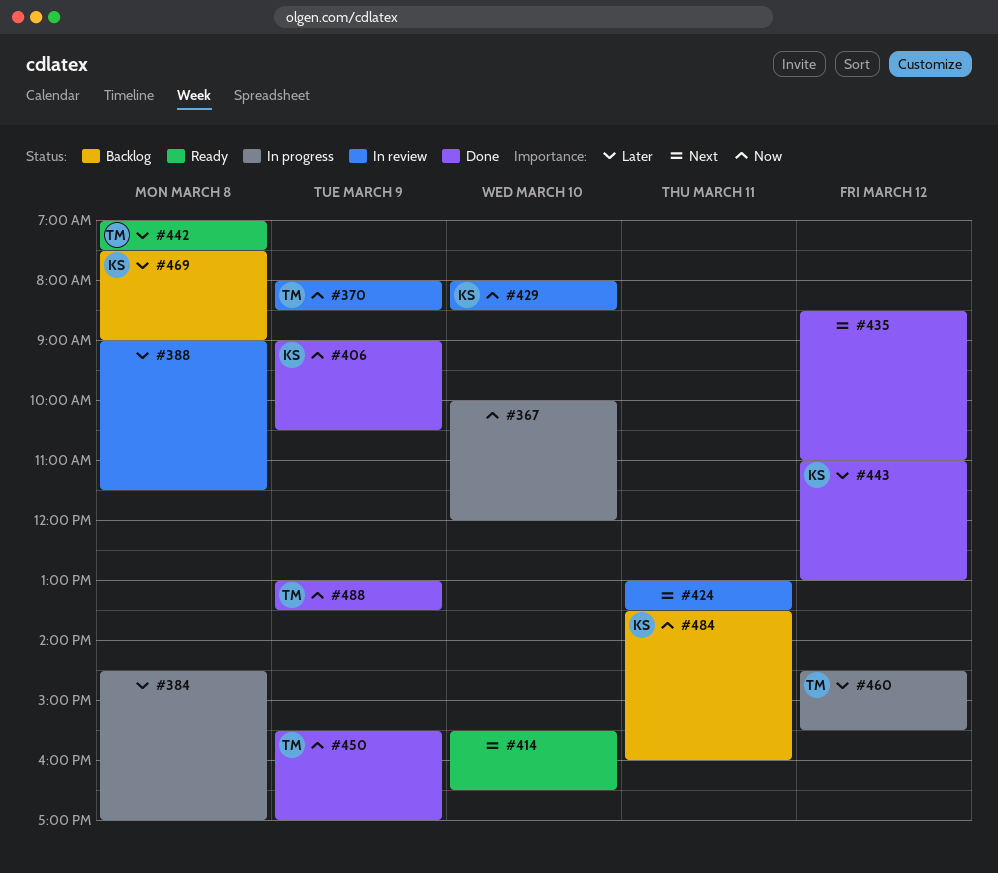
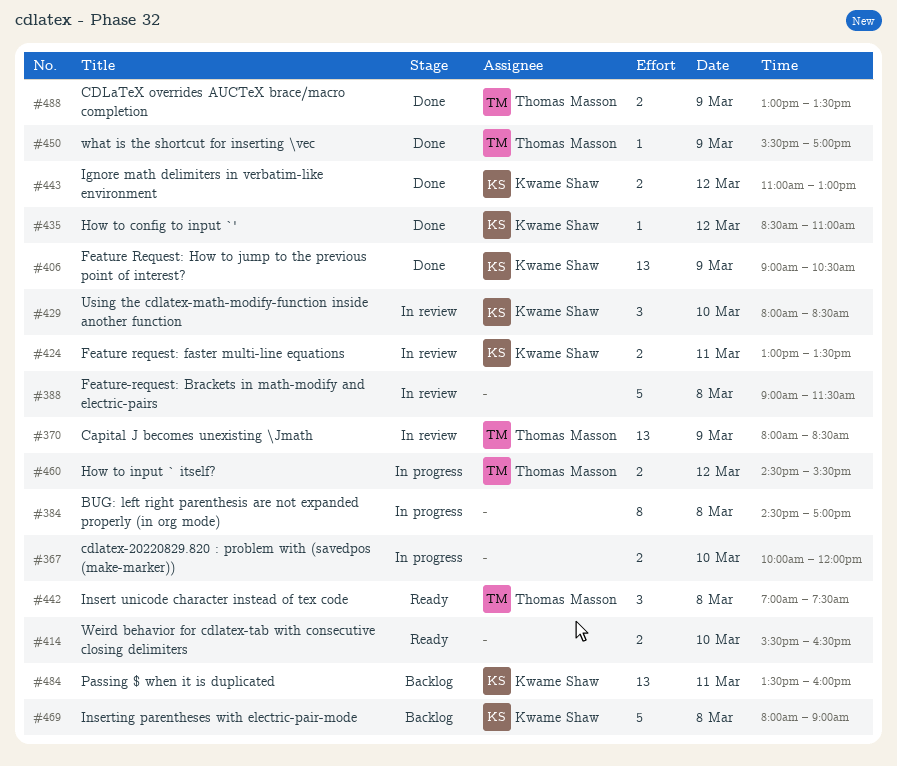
#424, owner: none -> Kwame Shaw
#435, owner: none -> Kwame Shaw
#469, begins: 07:30 -> 08:00

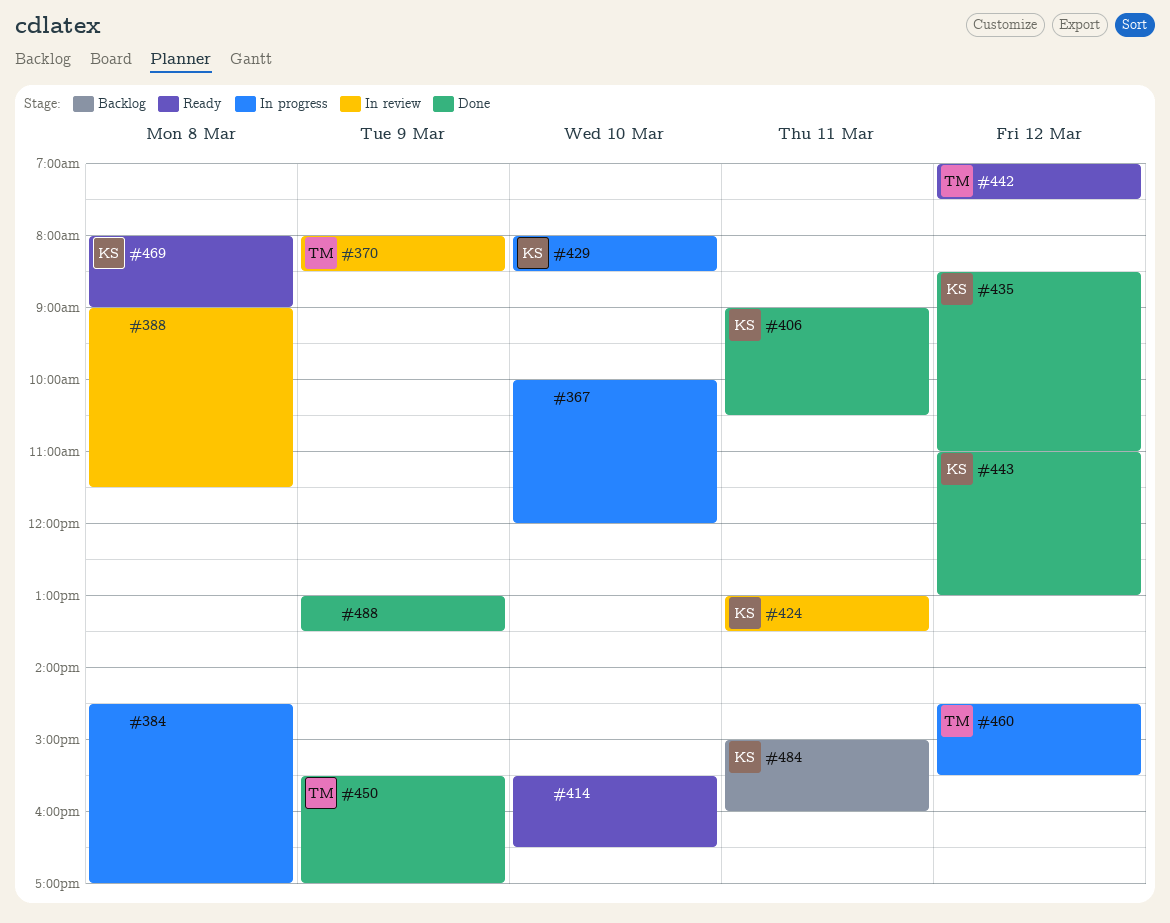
#406, day: Mar 9 -> Mar 11
#429, status: In review -> In progress
#442, day: Mar 8 -> Mar 12
#469, status: Backlog -> Ready
#484, begins: 13:30 -> 15:00
#488, owner: Thomas Masson -> none

